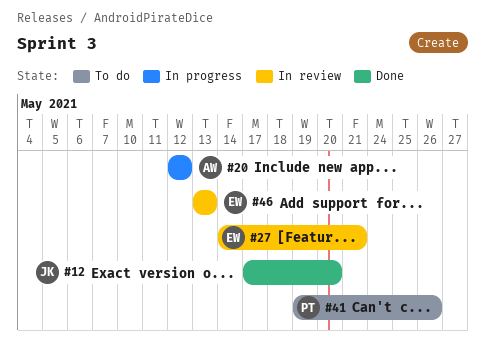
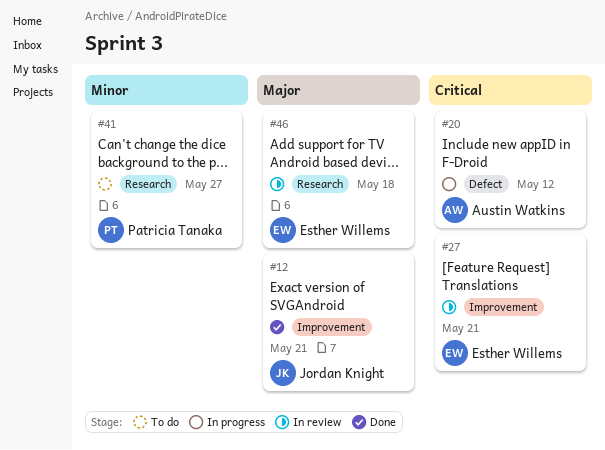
#12, due: May 20 -> May 21
#41, due: May 26 -> May 27
#46, due: May 13 -> May 18

